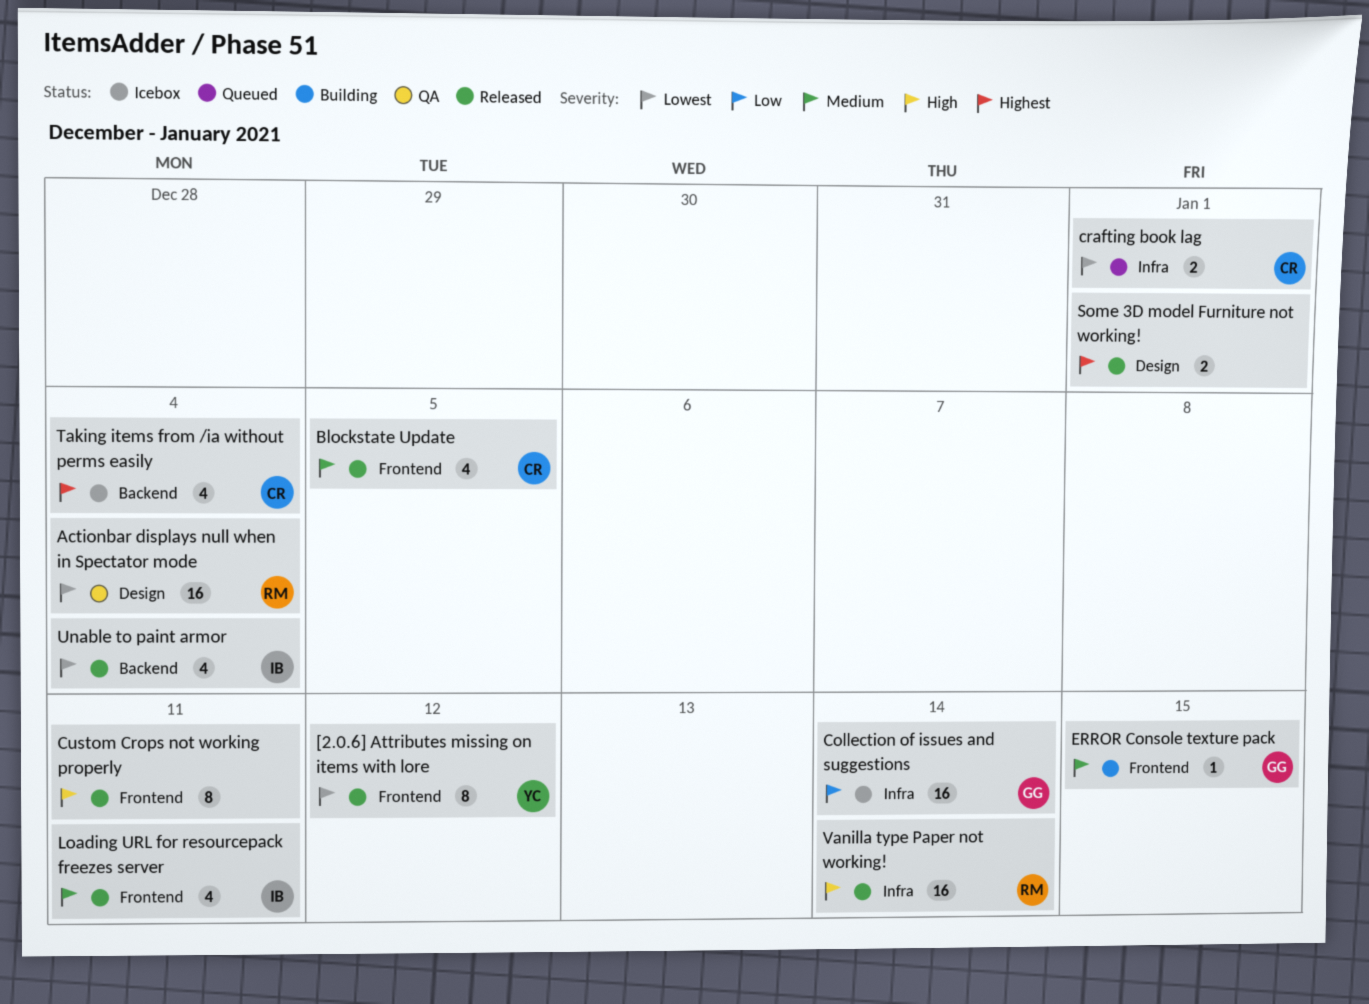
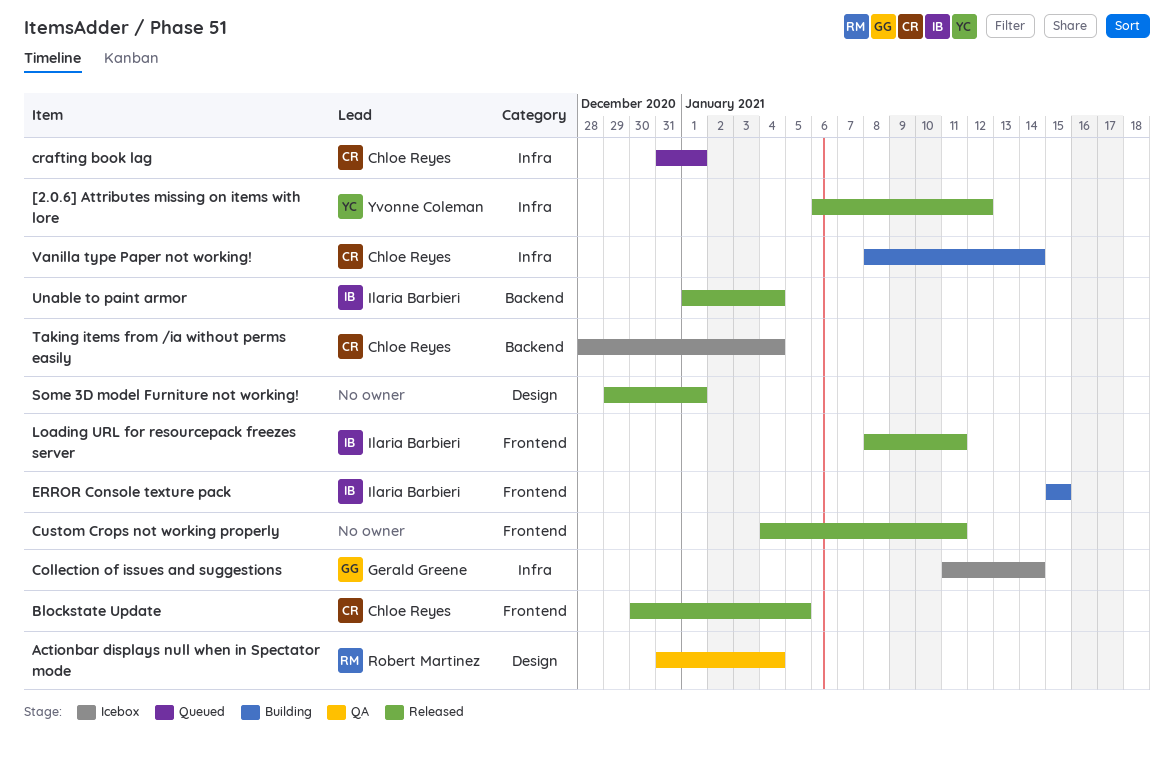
[2.0.6] Attributes missing on items with lore, label: Frontend -> Infra
ERROR Console texture pack, owner: Gerald Greene -> Ilaria Barbieri
Vanilla type Paper not working!, status: Released -> Building
Vanilla type Paper not working!, owner: Robert Martinez -> Chloe Reyes

